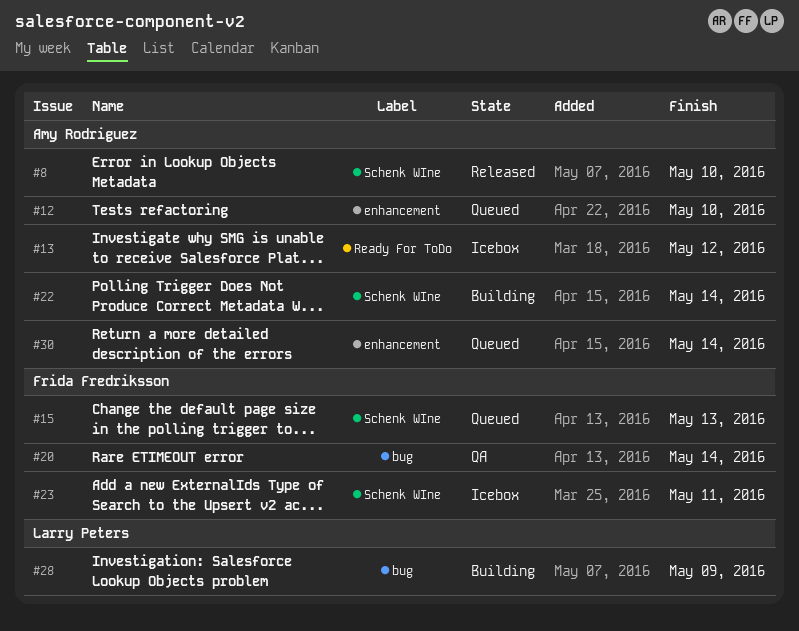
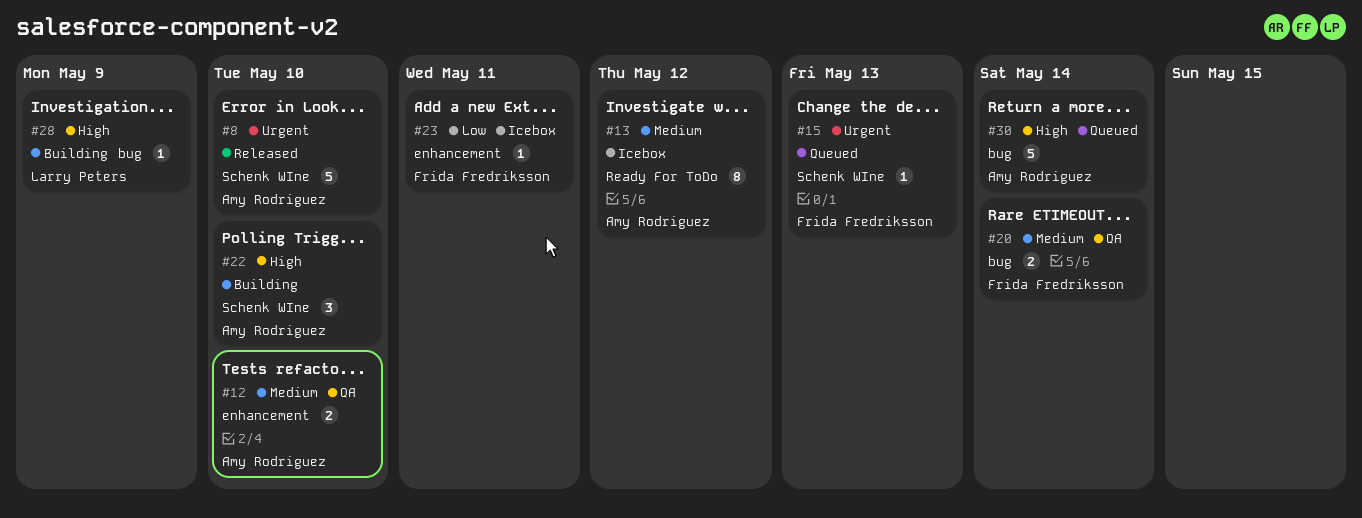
#12, status: Queued -> QA
#22, due: May 14 -> May 10
#23, label: Schenk WIne -> enhancement
#30, label: enhancement -> bug

